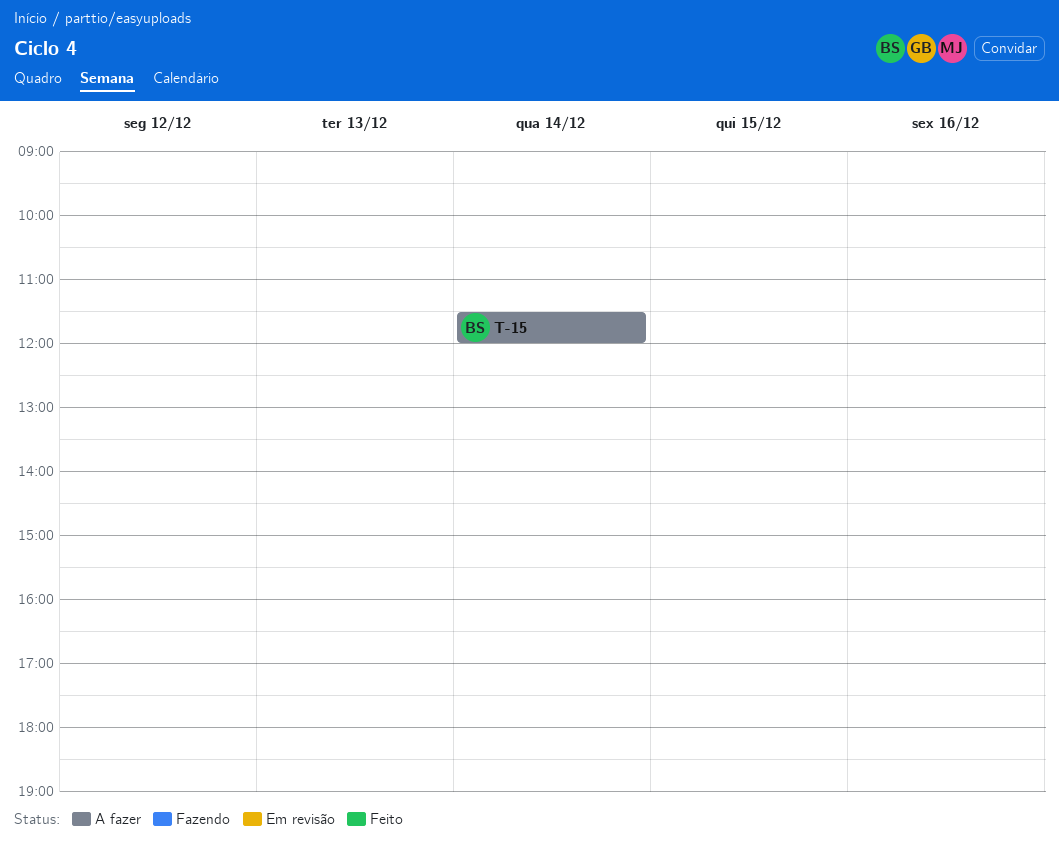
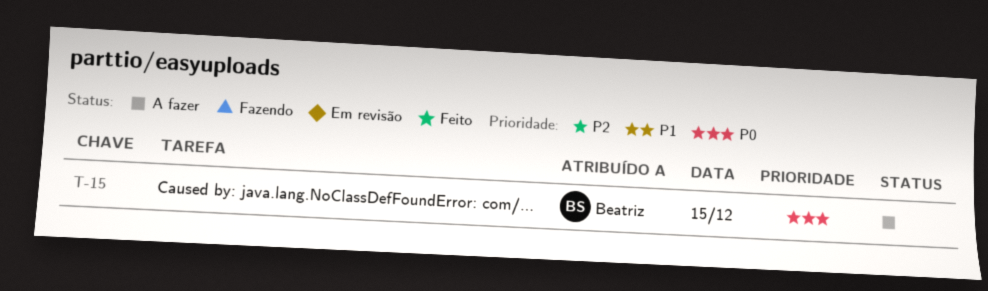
T-15, day: Dec 14 -> Dec 15

